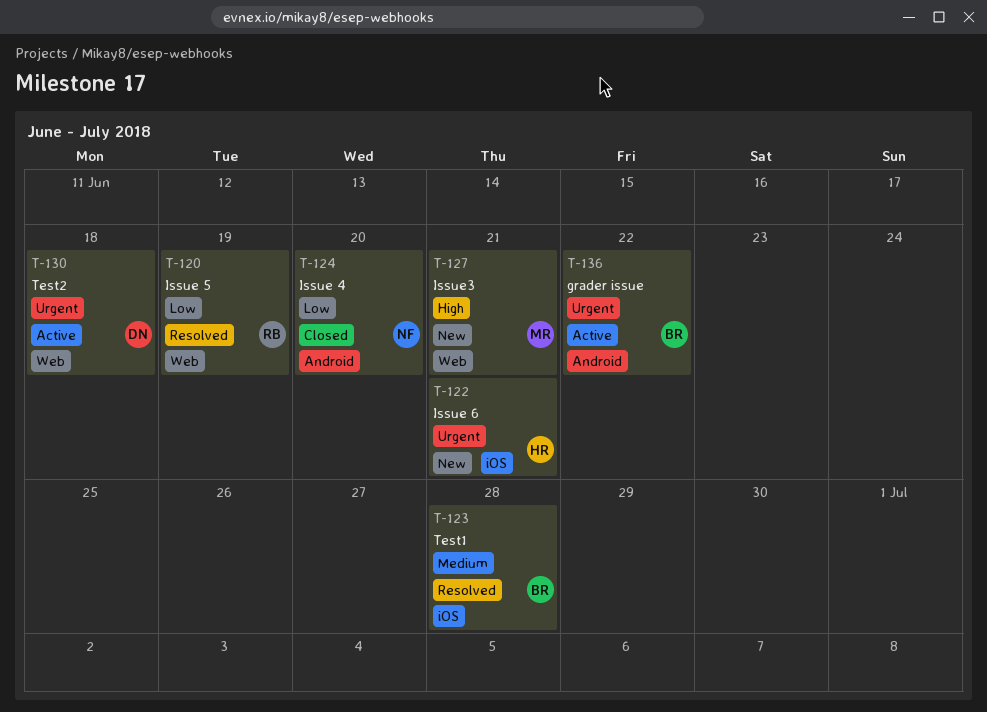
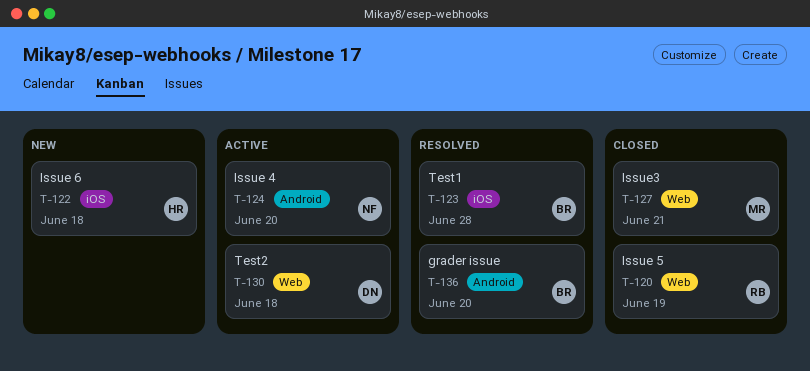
T-120, status: Resolved -> Closed
T-122, due: Jun 21 -> Jun 18
T-124, status: Closed -> Active
T-127, status: New -> Closed
T-136, status: Active -> Resolved
T-136, due: Jun 22 -> Jun 20

